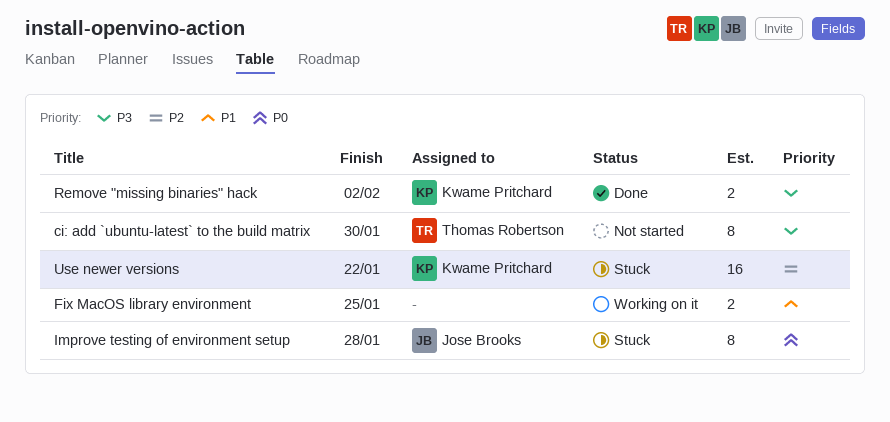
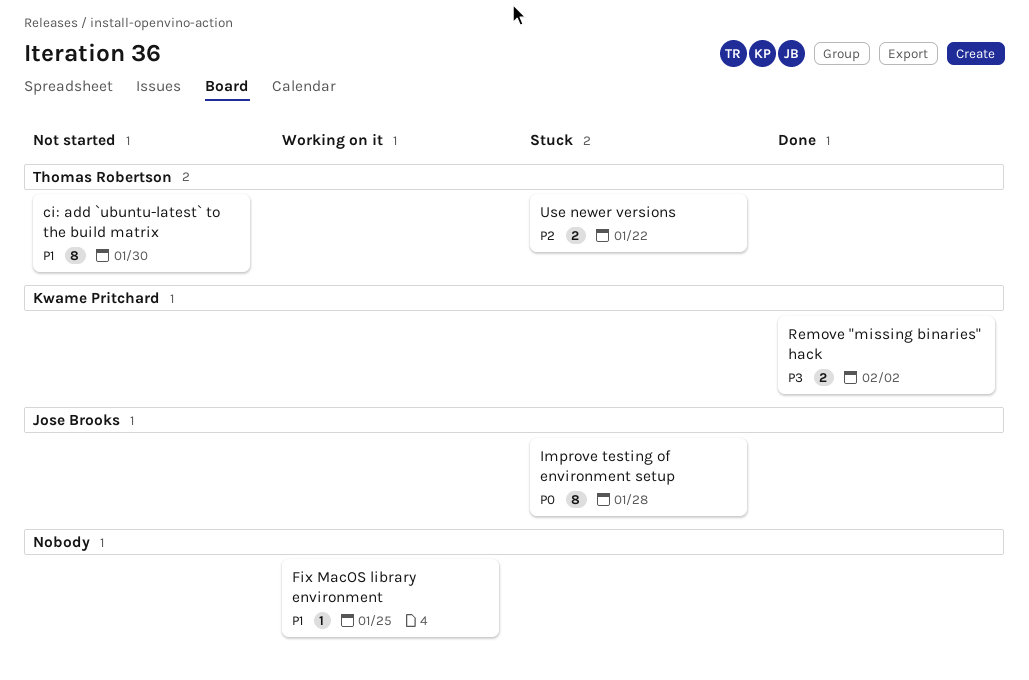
ci: add `ubuntu-latest` to the build matrix, priority: P3 -> P1
Fix MacOS library environment, estimate: 2 -> 1
Use newer versions, owner: Kwame Pritchard -> Thomas Robertson
Use newer versions, estimate: 16 -> 2

